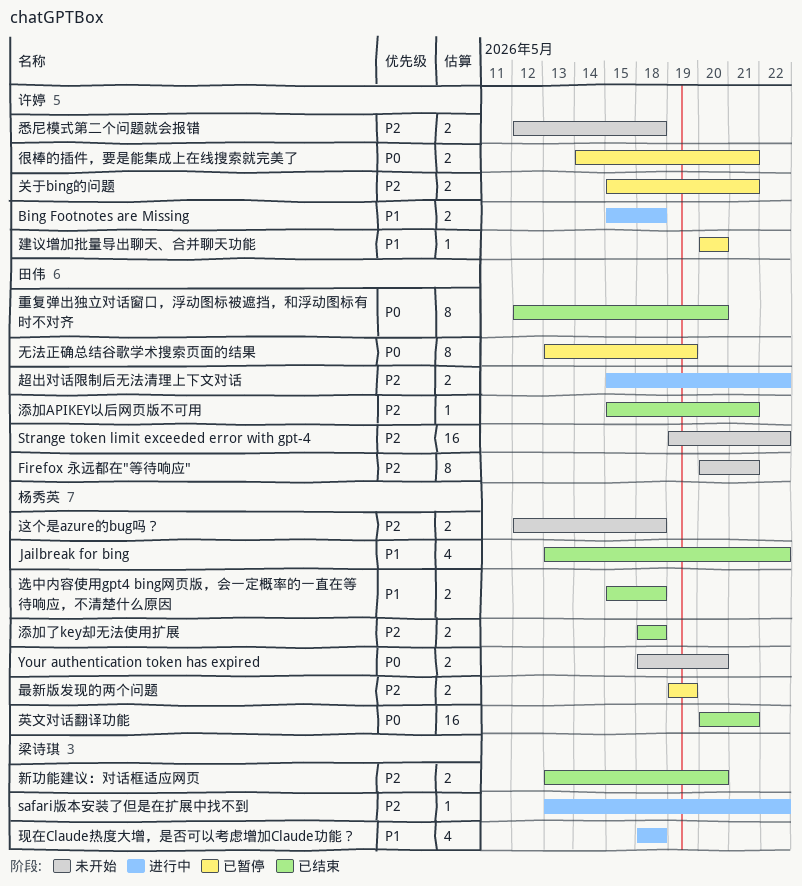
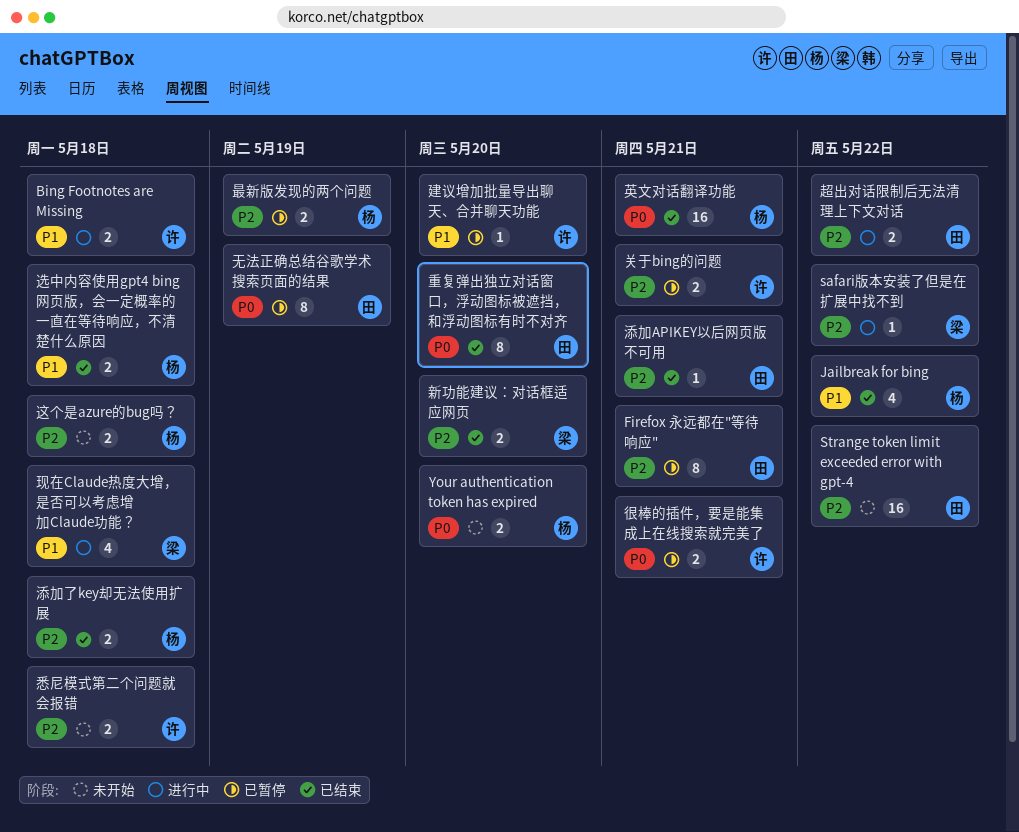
Firefox 永远都在"等待响应", status: 未开始 -> 已暂停

